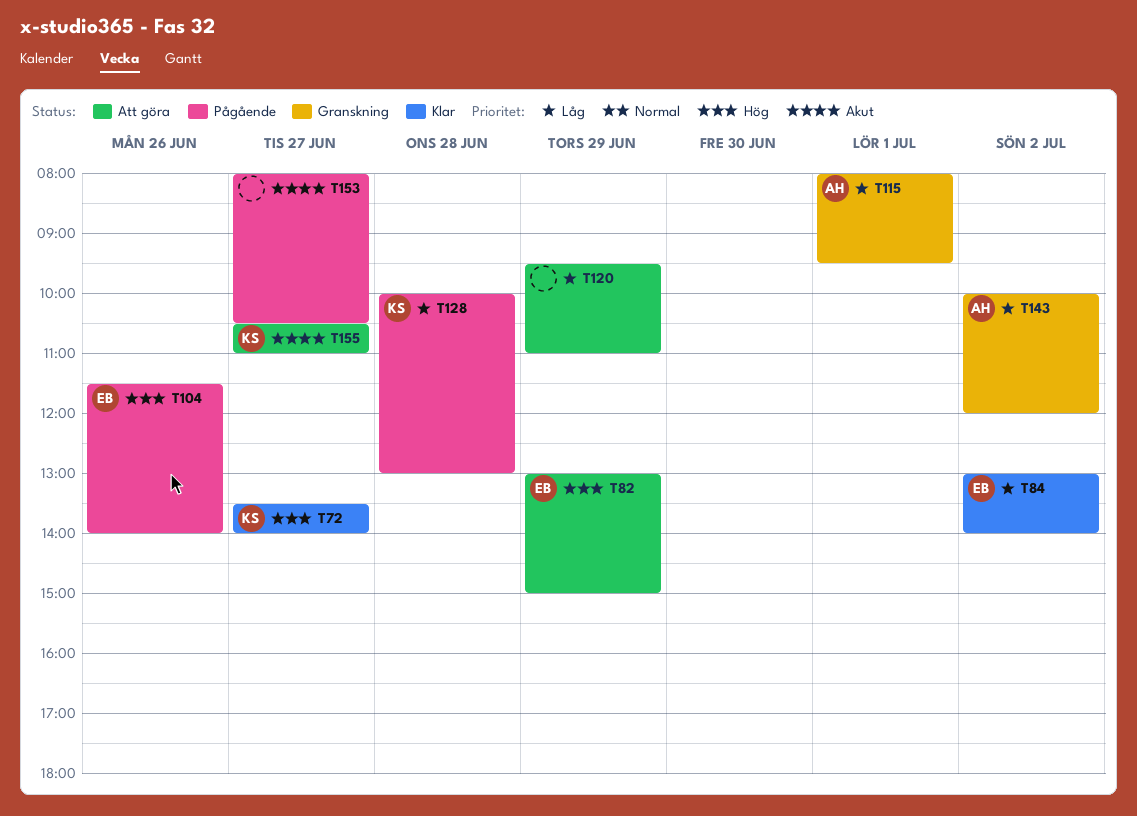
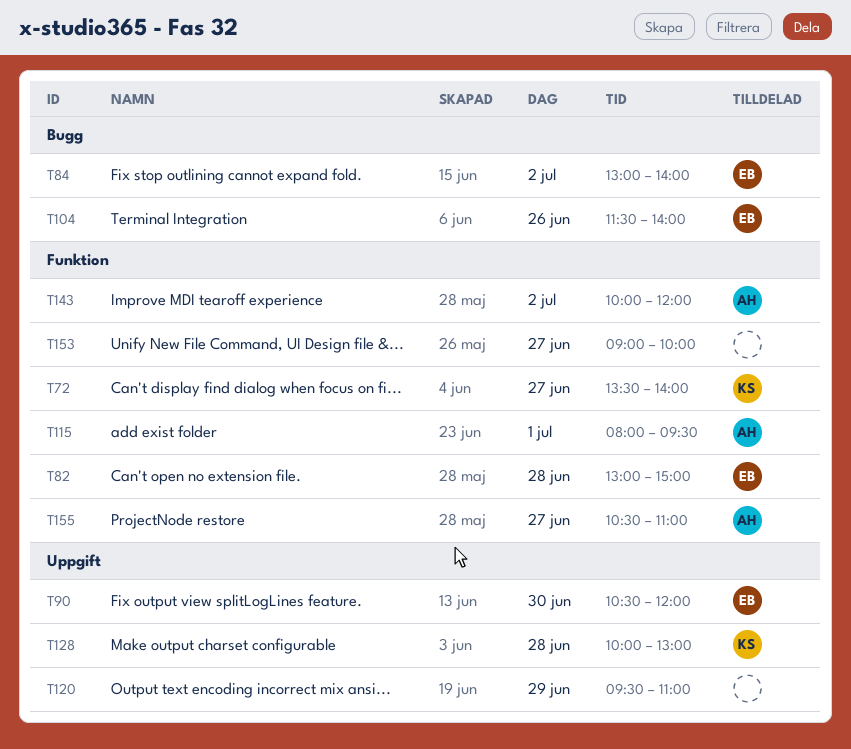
T82, day: Jun 29 -> Jun 28
T90: none -> present
T153, begins: 08:00 -> 09:00
T153, ends: 10:30 -> 10:00
T155, owner: KS -> AH

